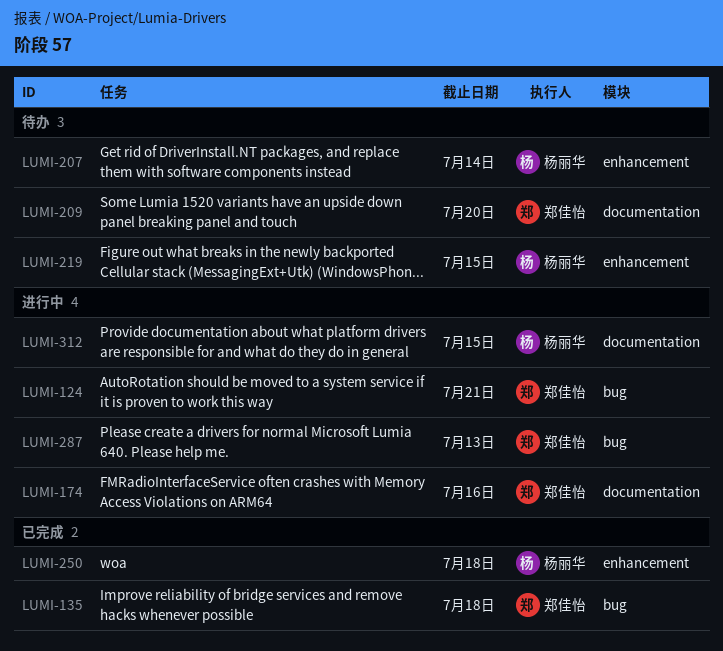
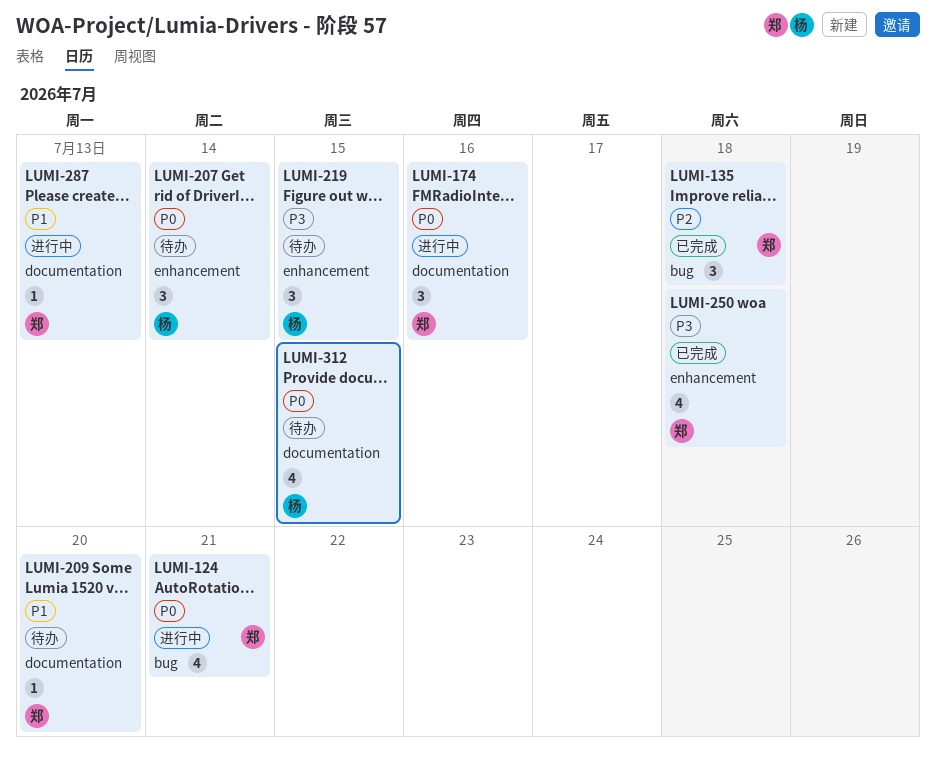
LUMI-250, owner: 杨丽华 -> 郑佳怡
LUMI-287, label: bug -> documentation
LUMI-312, status: 进行中 -> 待办

